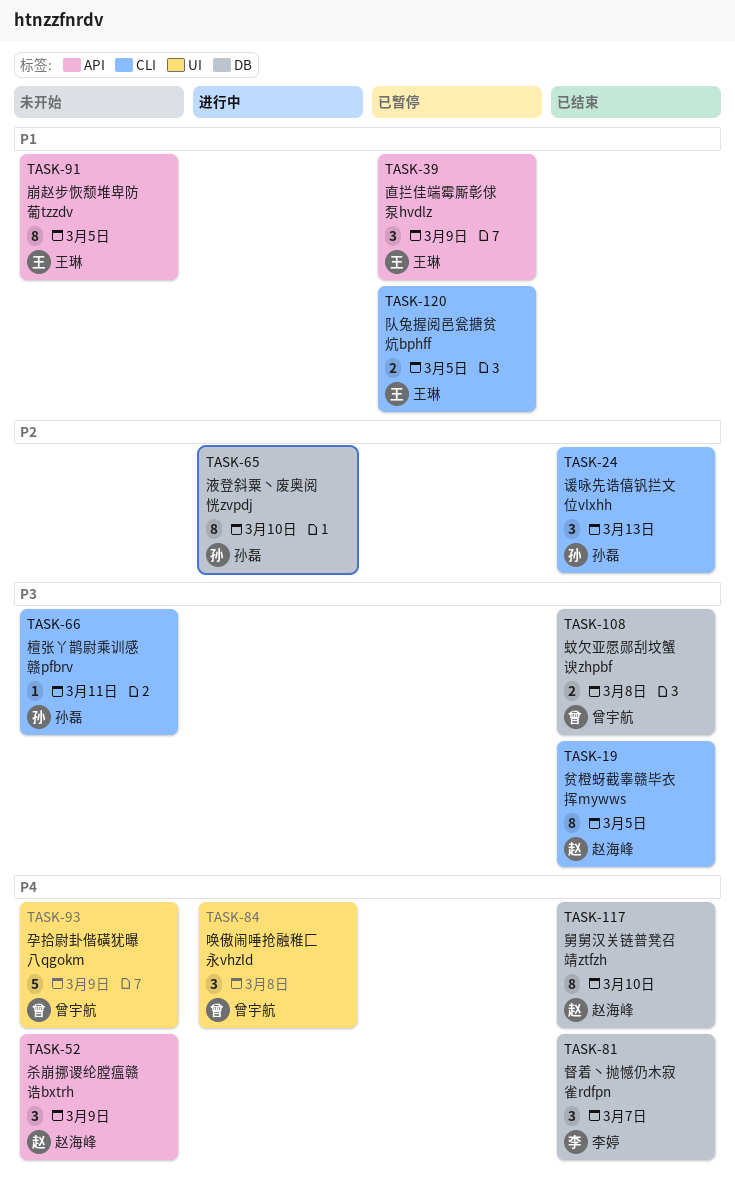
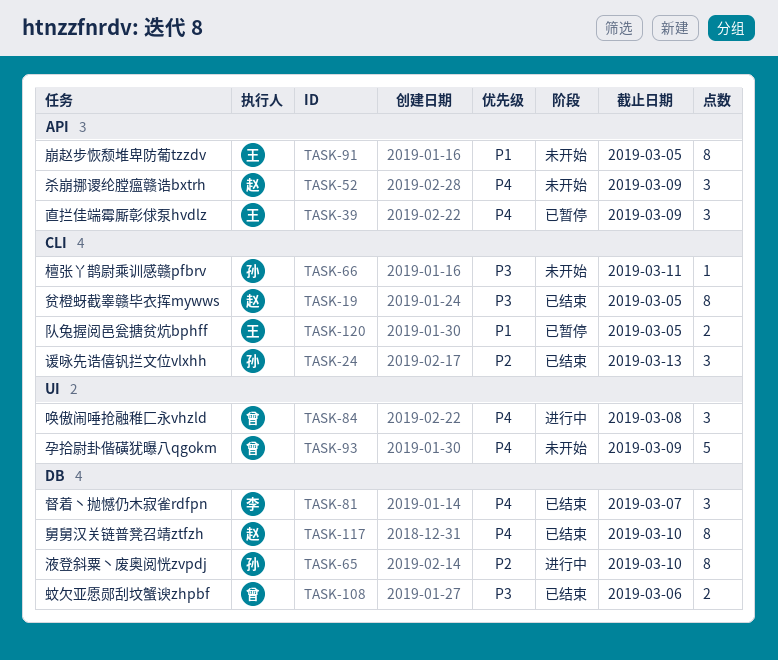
TASK-39, priority: P1 -> P4
TASK-108, due: Mar 8 -> Mar 6

